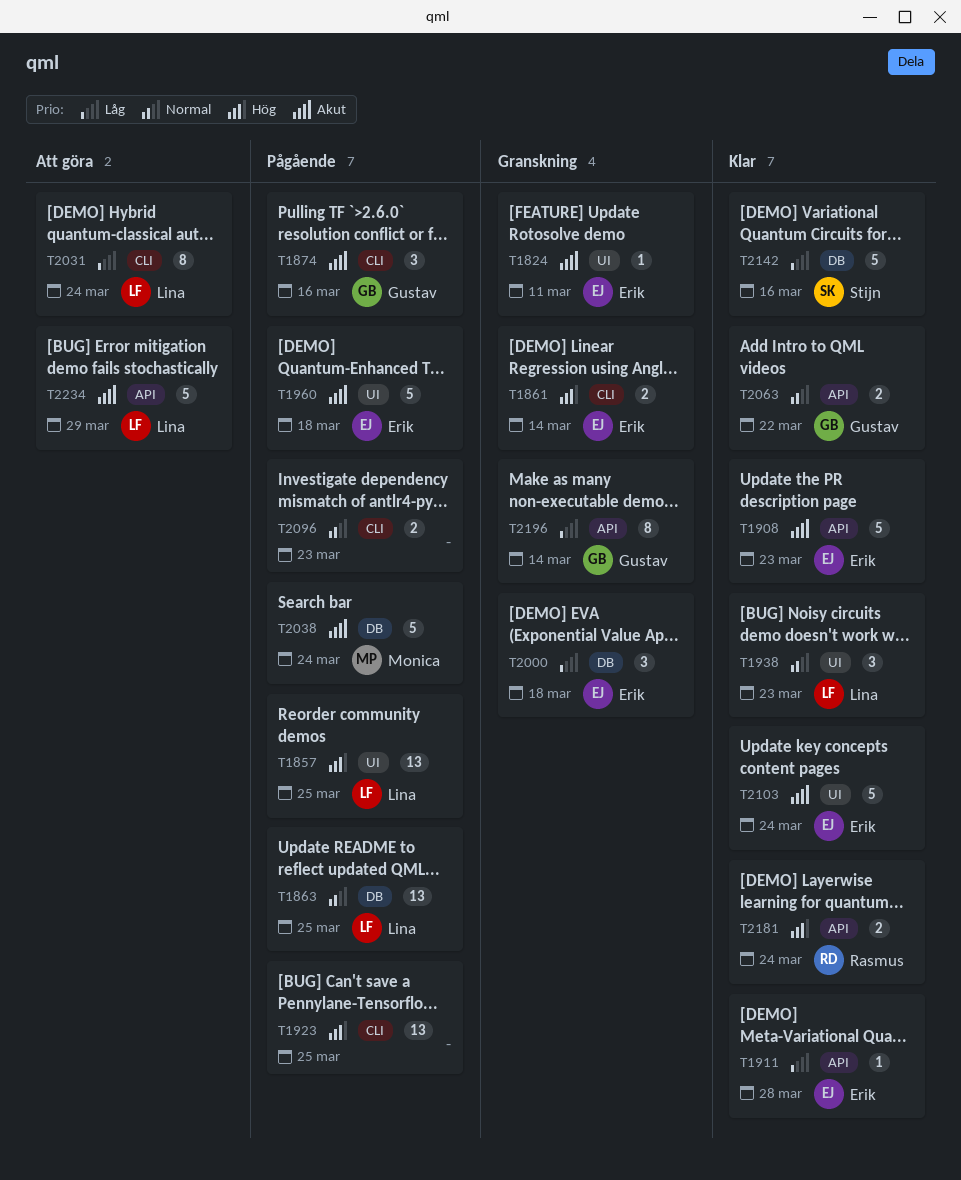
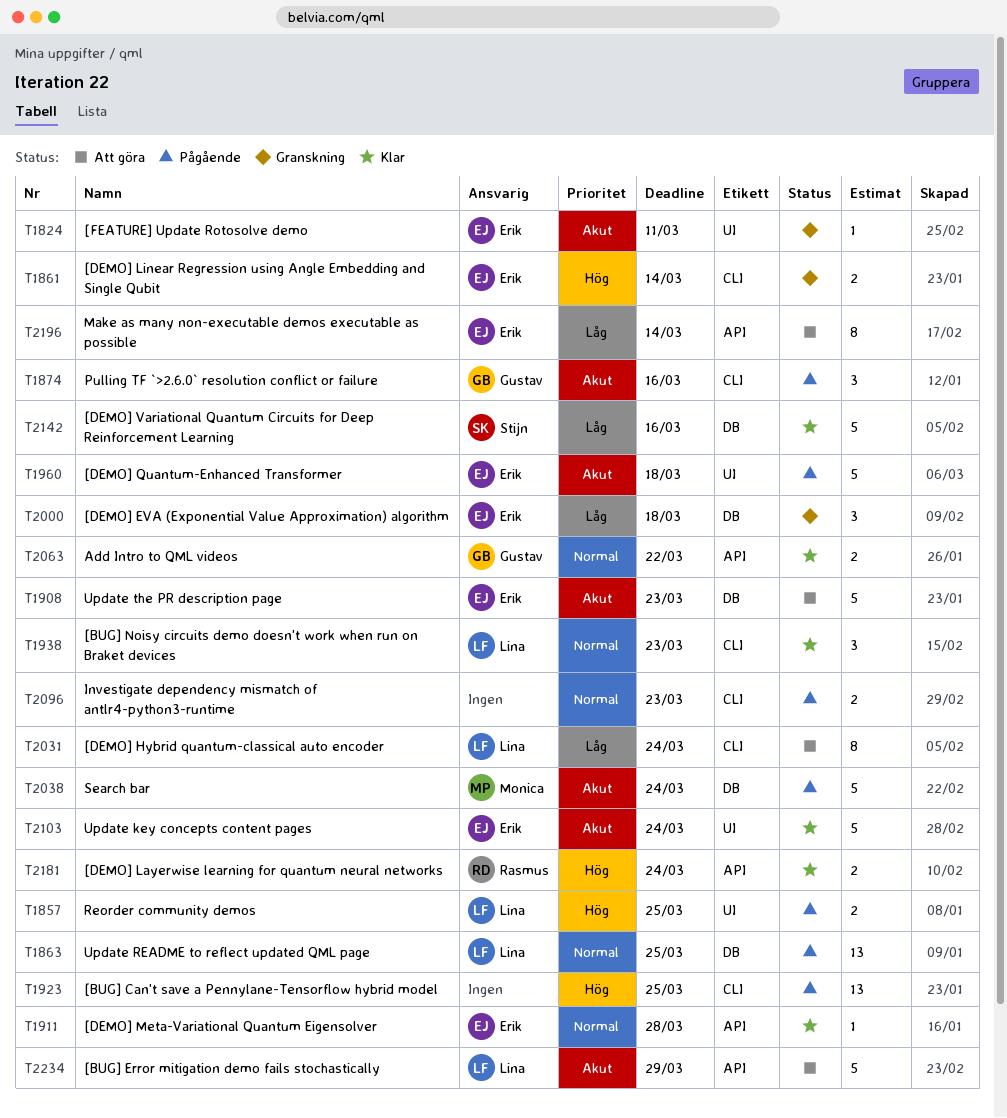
T1857, estimate: 13 -> 2
T1908, status: Klar -> Att göra
T1908, label: API -> DB
T1911, priority: Låg -> Normal
T1938, label: UI -> CLI
T2196, status: Granskning -> Att göra
T2196, owner: Gustav -> Erik

